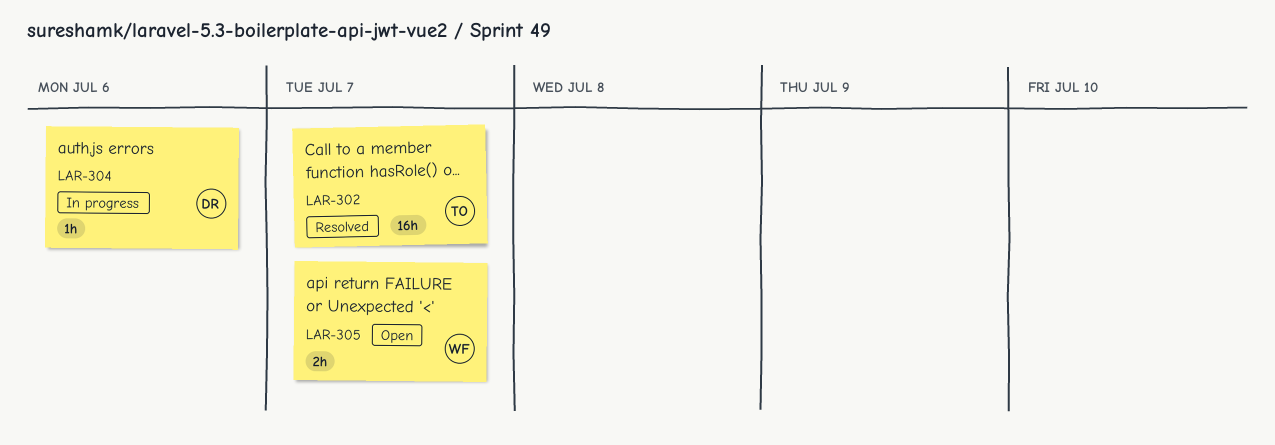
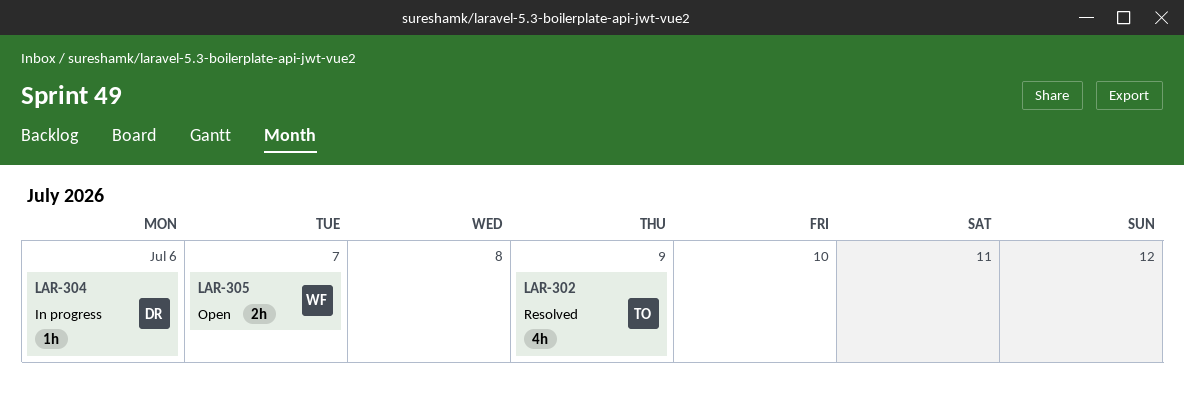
LAR-302, estimate: 16h -> 4h
LAR-302, due: Jul 7 -> Jul 9

